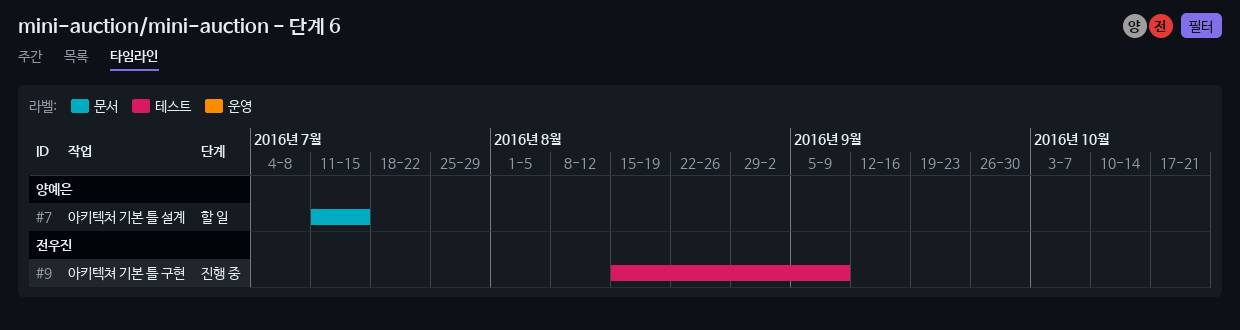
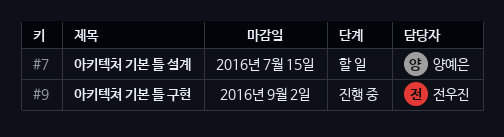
#9, due: Sep 9 -> Sep 2

